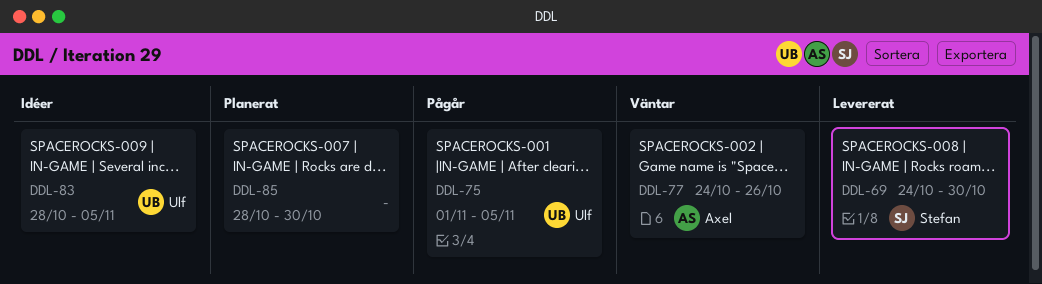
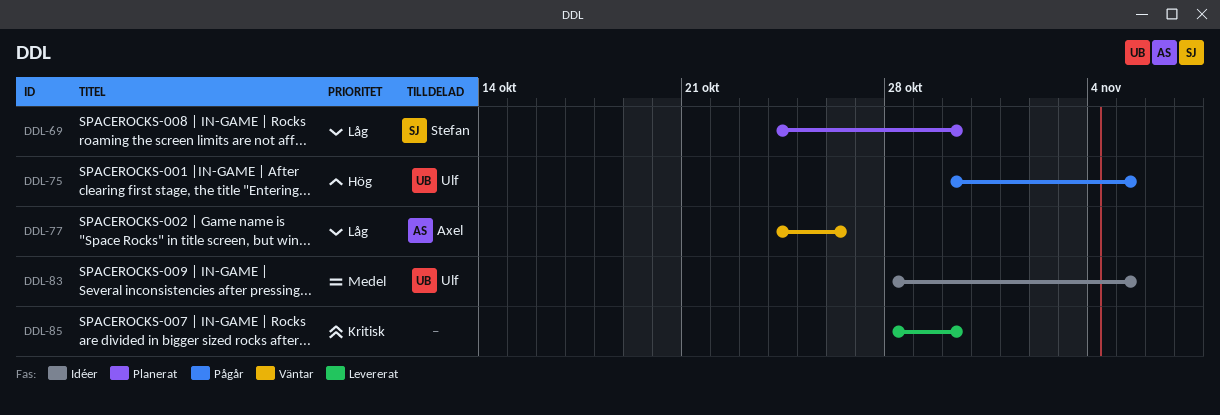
DDL-69, status: Levererat -> Planerat
DDL-75, start: Nov 1 -> Oct 30
DDL-85, status: Planerat -> Levererat

